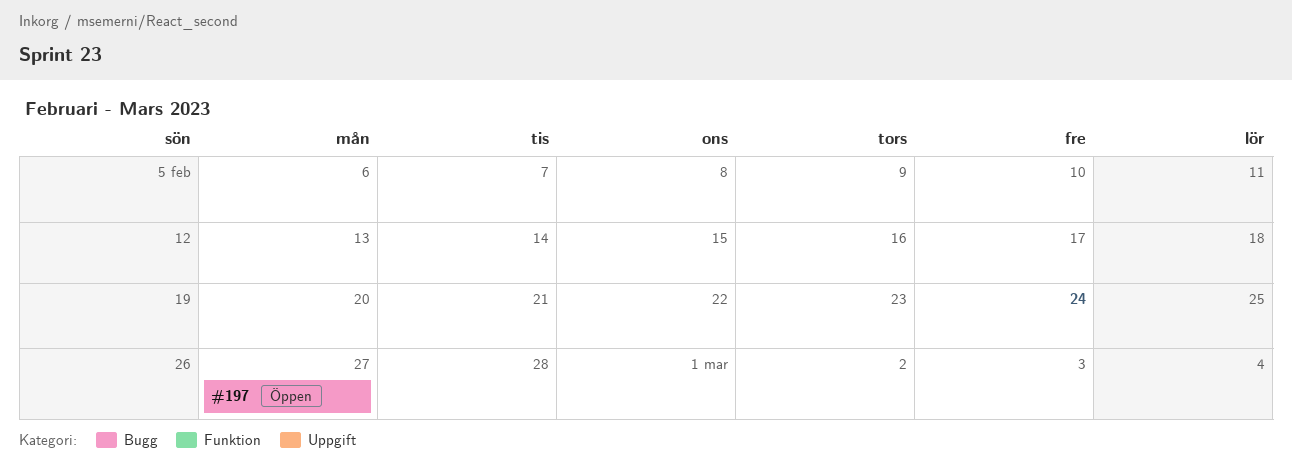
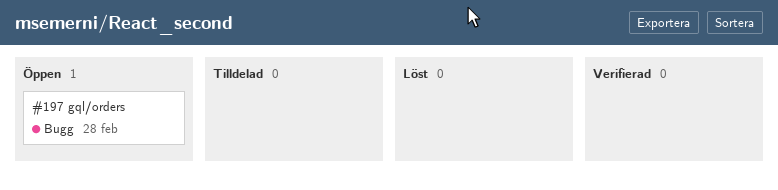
#197, due: Feb 27 -> Feb 28

